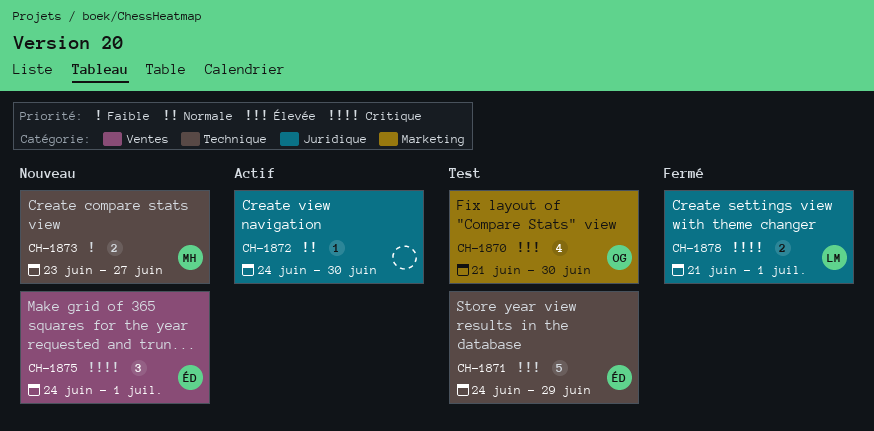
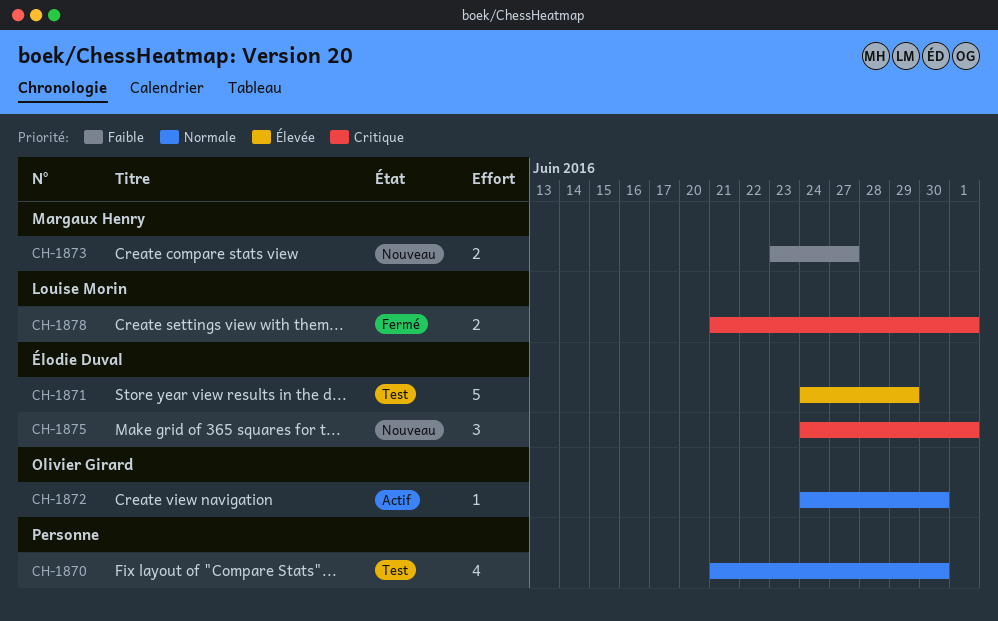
CH-1870, owner: Olivier Girard -> none
CH-1870, priority: Élevée -> Normale
CH-1872, owner: none -> Olivier Girard

